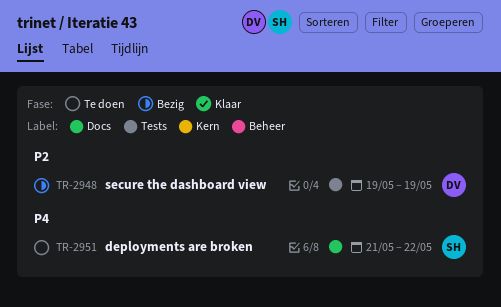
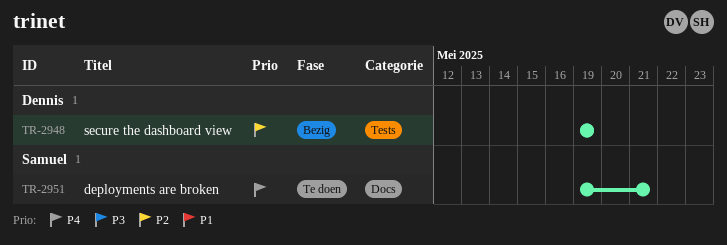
TR-2951, start: May 21 -> May 19
TR-2951, due: May 22 -> May 21

